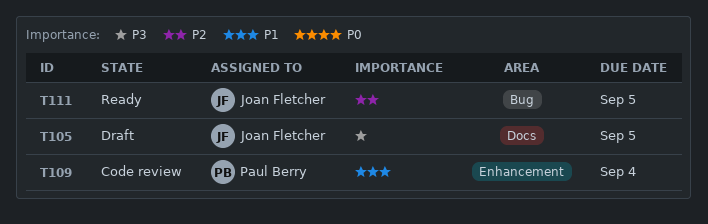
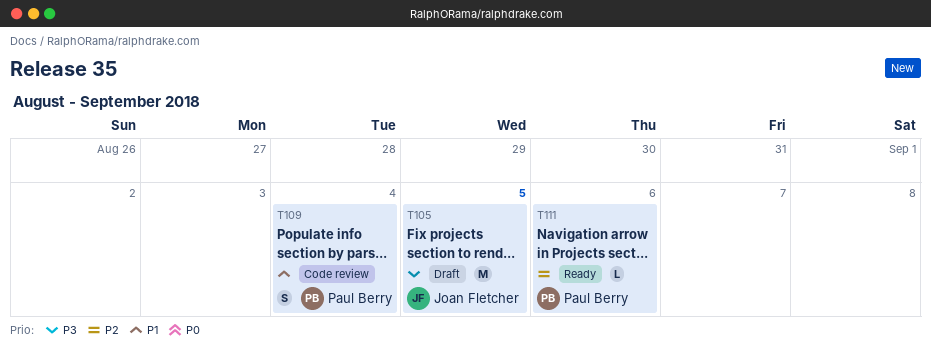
T111, owner: Joan Fletcher -> Paul Berry
T111, due: Sep 5 -> Sep 6

